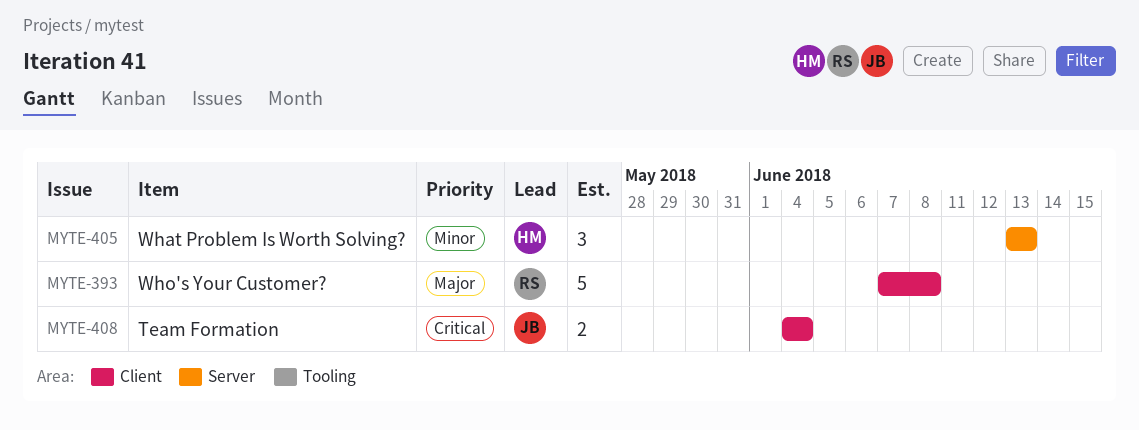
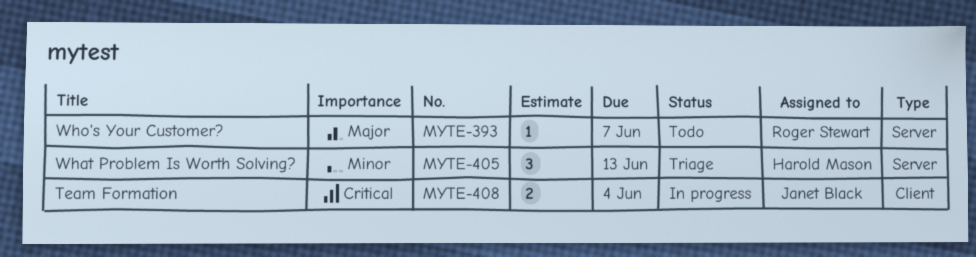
MYTE-393, label: Client -> Server
MYTE-393, estimate: 5 -> 1
MYTE-393, due: Jun 8 -> Jun 7

